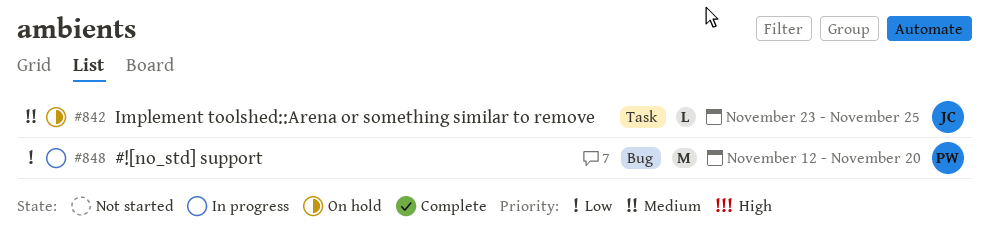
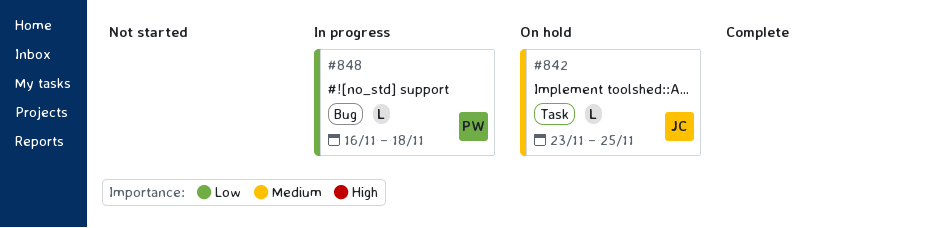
#848, estimate: M -> L
#848, start: Nov 12 -> Nov 16
#848, due: Nov 20 -> Nov 18

